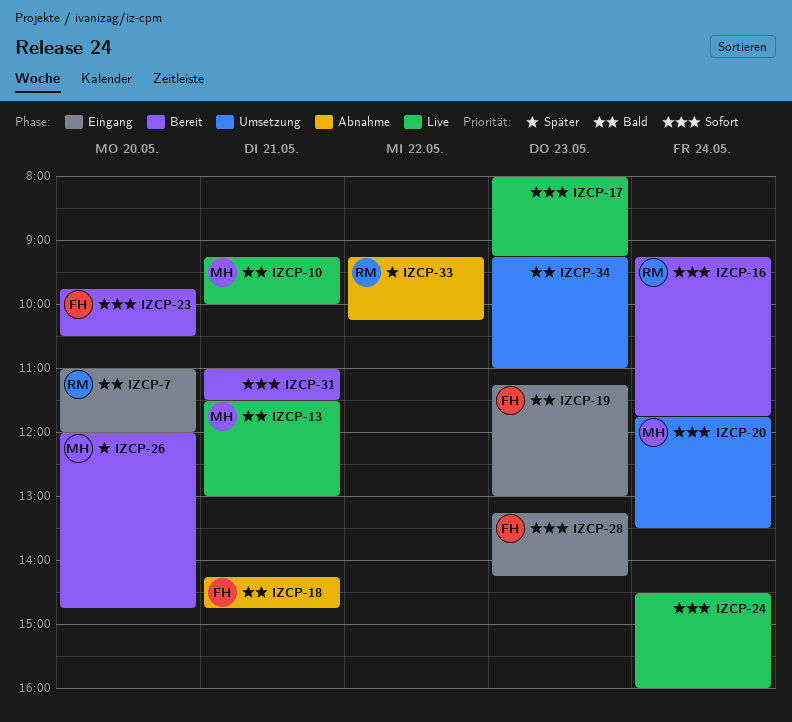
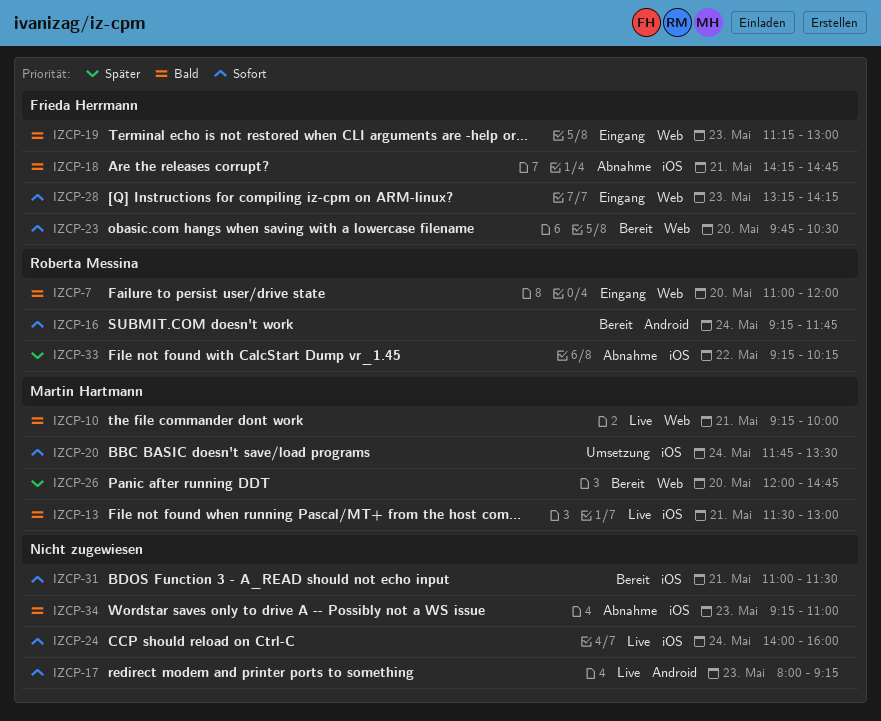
IZCP-24, begins: 14:30 -> 14:00
IZCP-34, status: Umsetzung -> Abnahme

